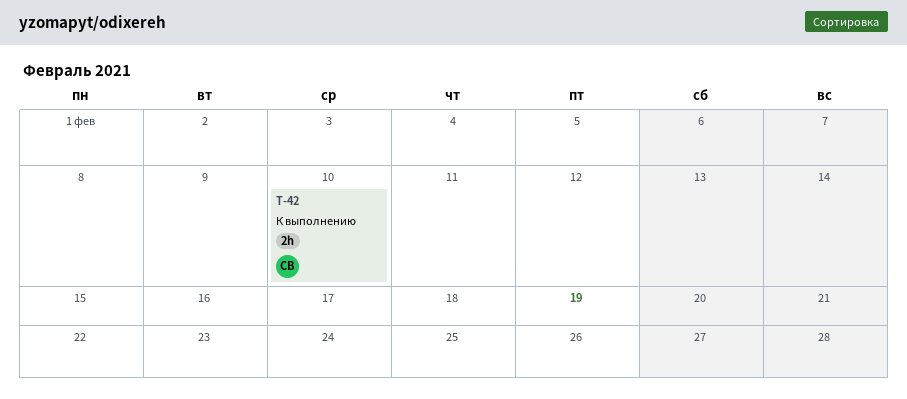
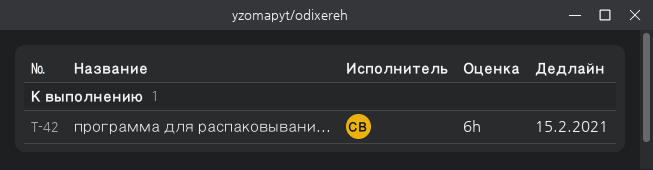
T-42, estimate: 2h -> 6h
T-42, due: Feb 10 -> Feb 15

